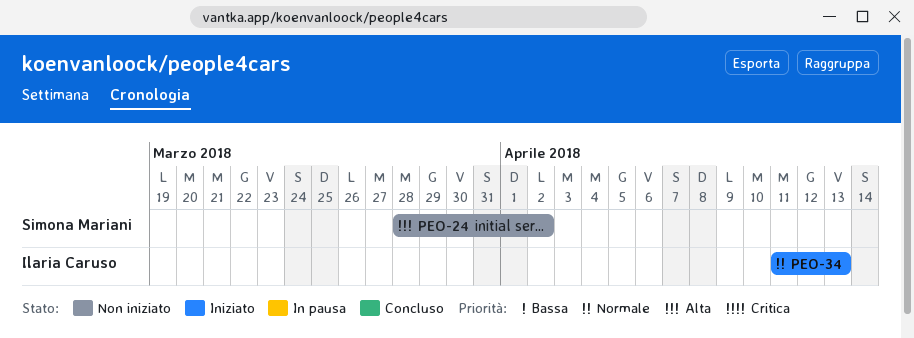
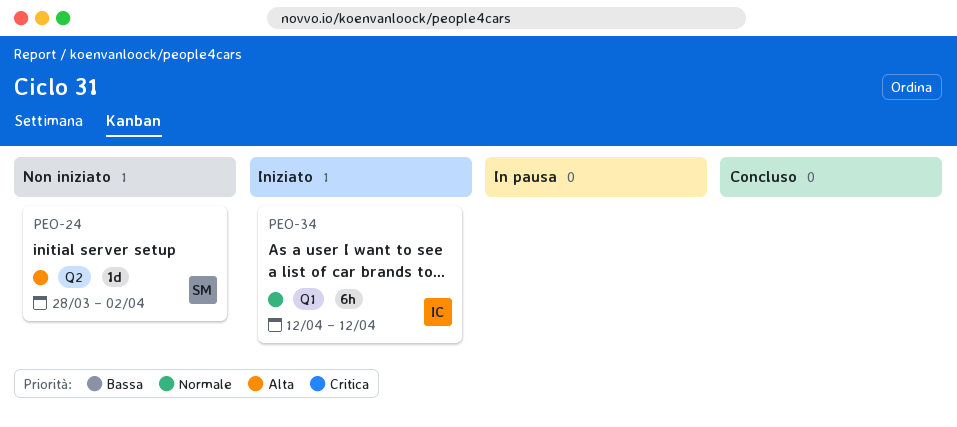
PEO-34, start: Apr 11 -> Apr 12
PEO-34, due: Apr 13 -> Apr 12

